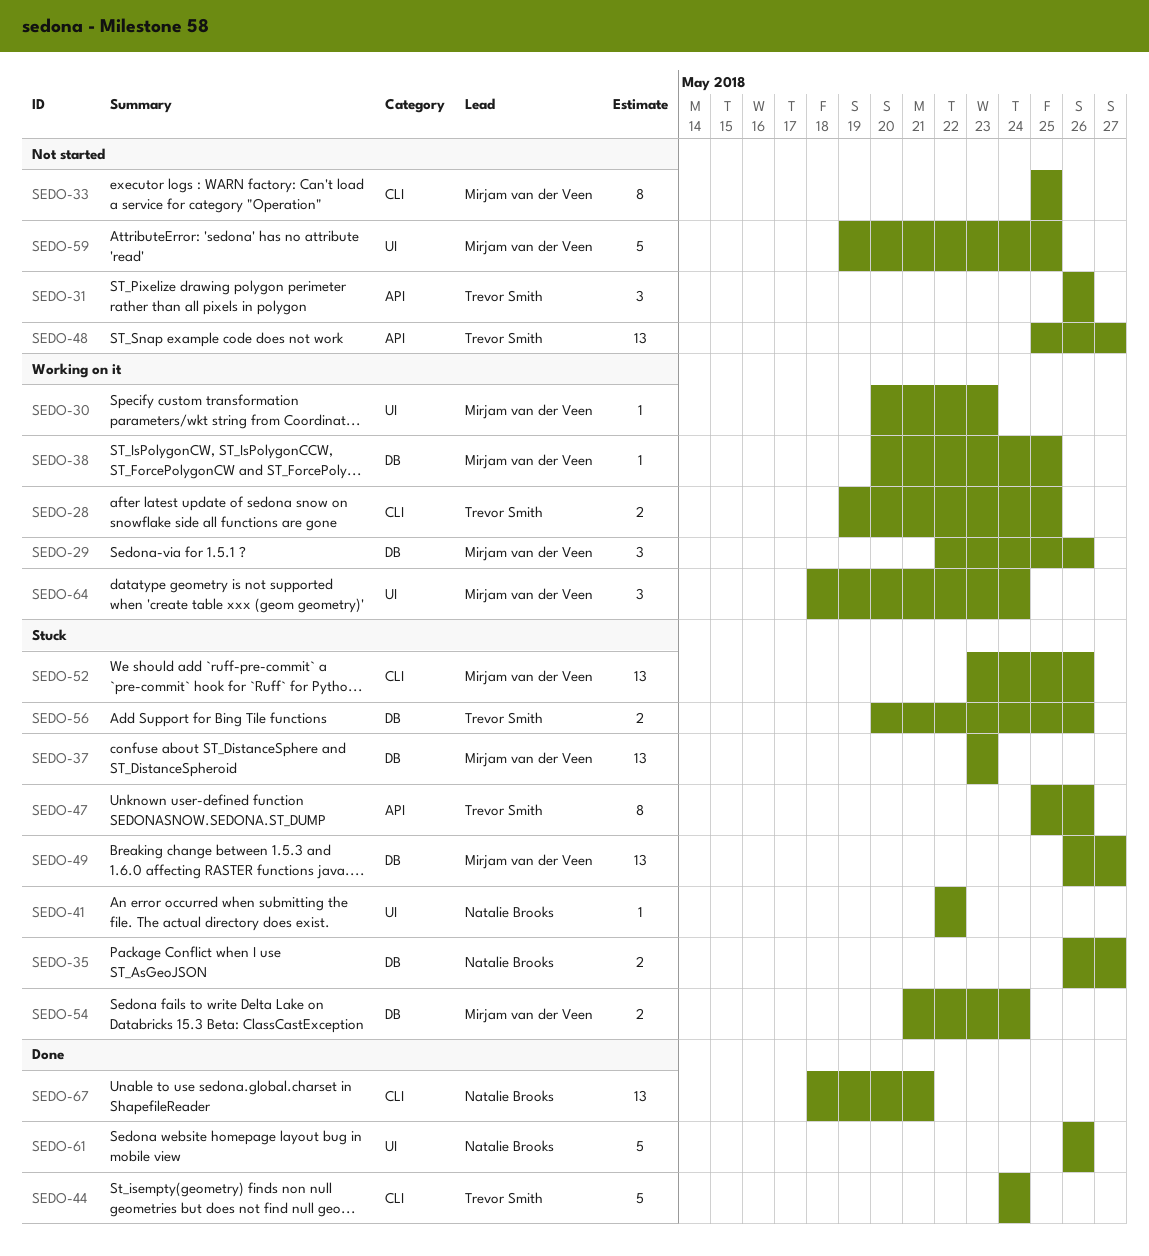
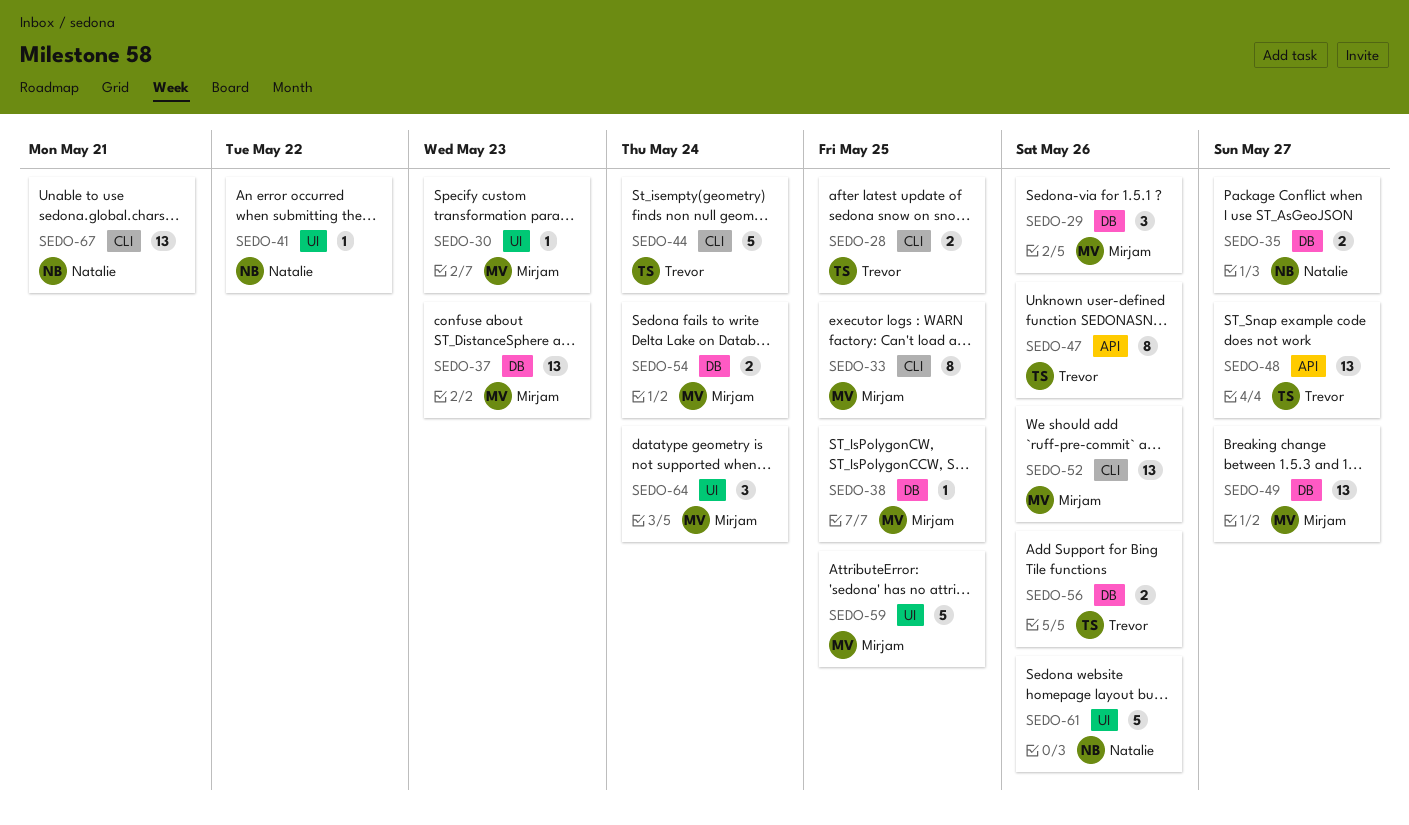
SEDO-31: present -> none

